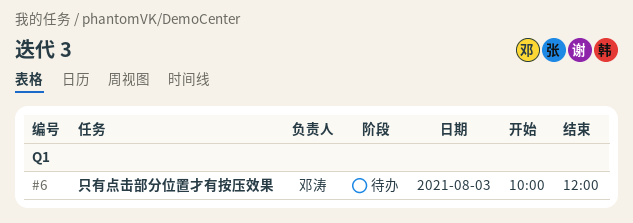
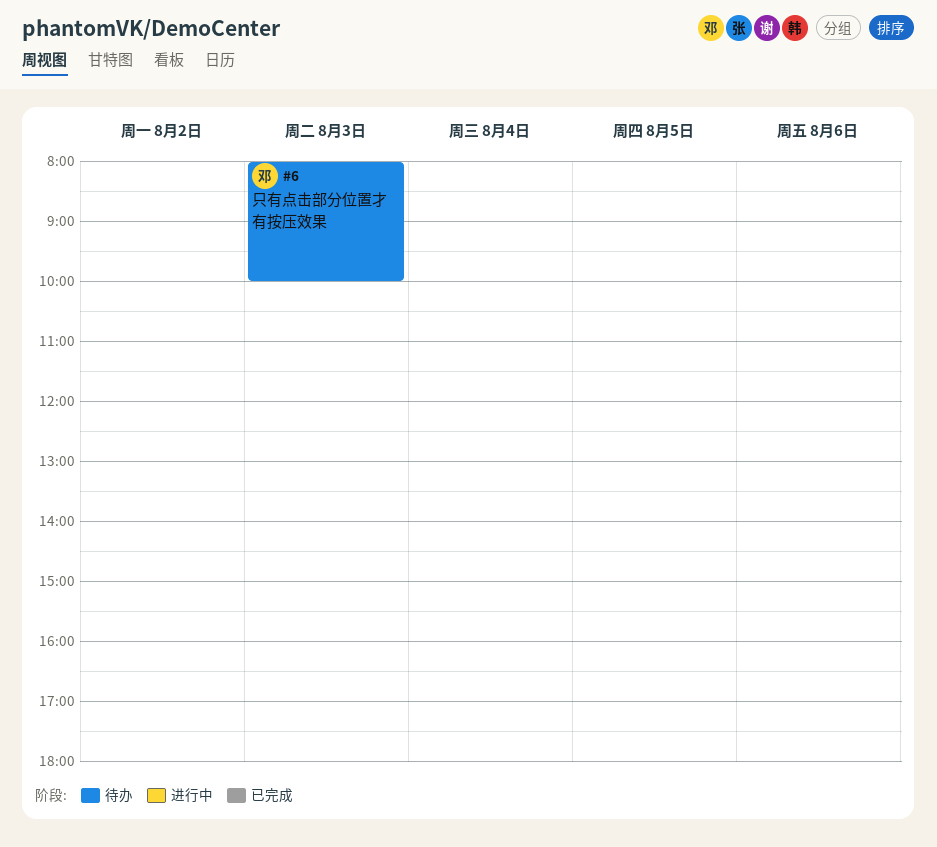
#6, begins: 10:00 -> 08:00
#6, ends: 12:00 -> 10:00

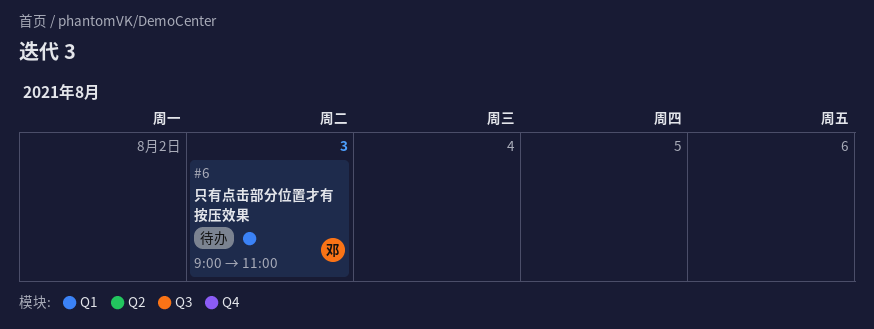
#6, begins: 08:00 -> 09:00
#6, ends: 10:00 -> 11:00

